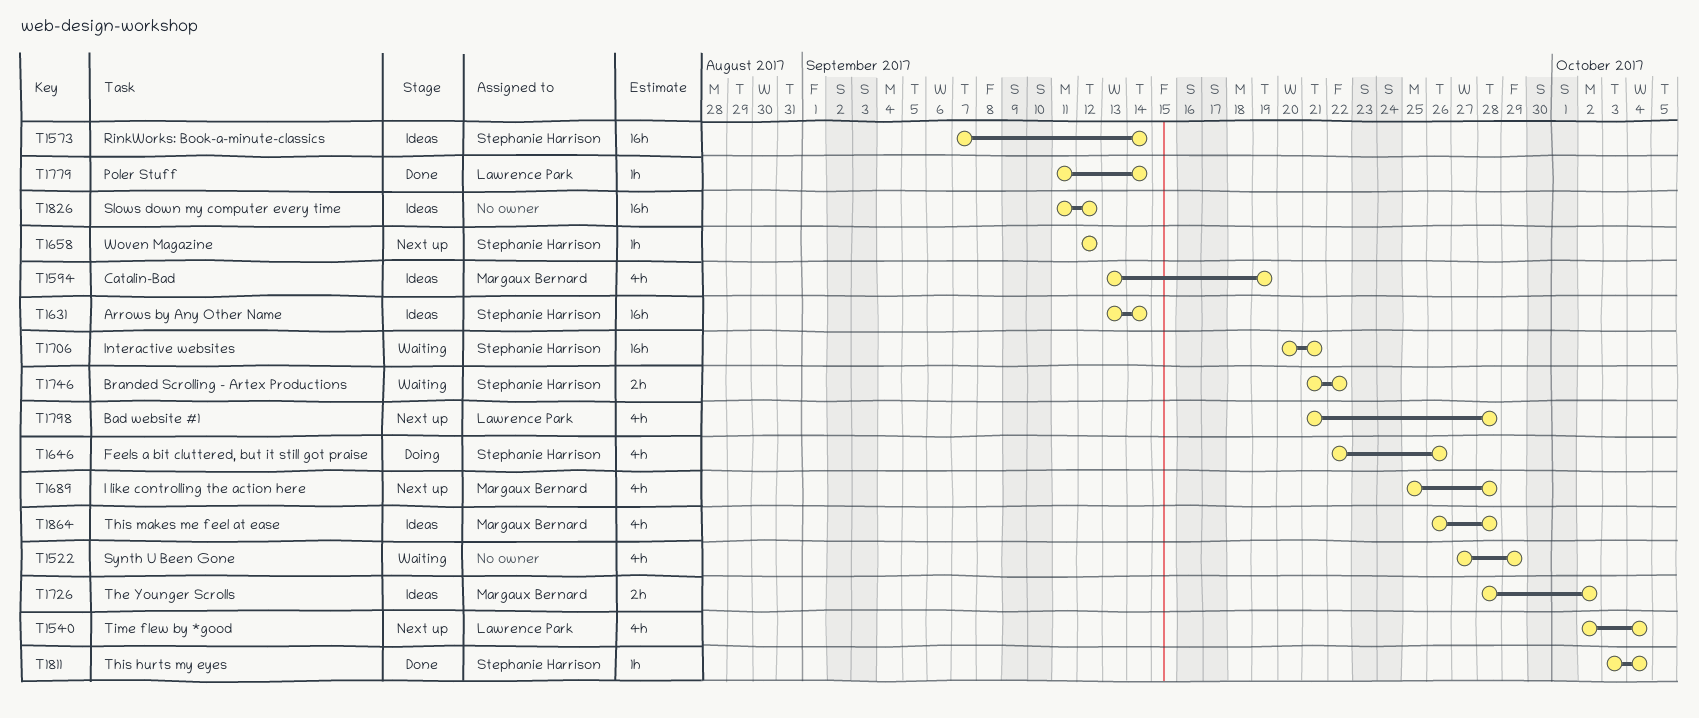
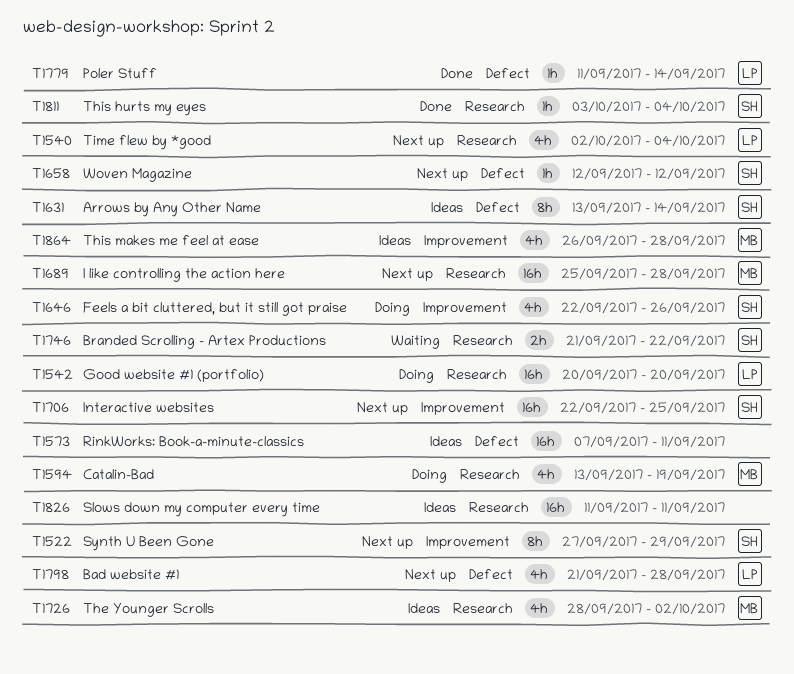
T1522, status: Waiting -> Next up
T1522, owner: none -> Stephanie Harrison
T1522, estimate: 4h -> 8h
T1542: none -> present
T1573, owner: Stephanie Harrison -> none
T1573, due: Sep 14 -> Sep 11
T1594, status: Ideas -> Doing
T1631, estimate: 16h -> 8h
T1689, estimate: 4h -> 16h
T1706, status: Waiting -> Next up
T1706, start: Sep 20 -> Sep 22
T1706, due: Sep 21 -> Sep 25
T1726, estimate: 2h -> 4h
T1826, due: Sep 12 -> Sep 11

